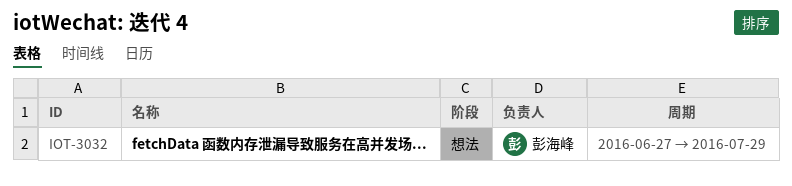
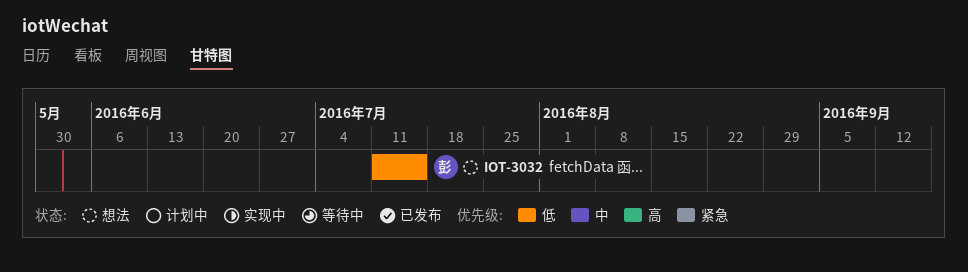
IOT-3032, start: Jun 27 -> Jul 11
IOT-3032, due: Jul 29 -> Jul 15

